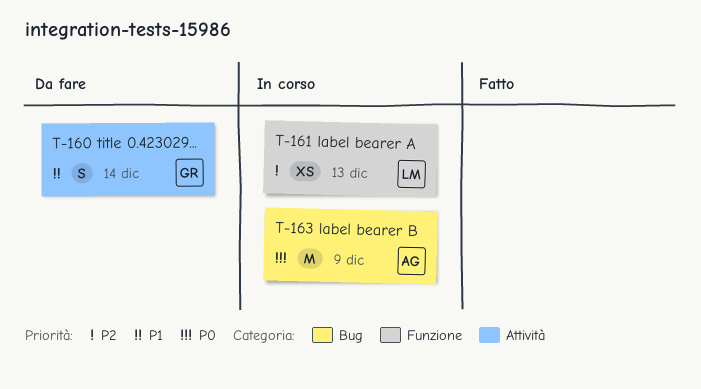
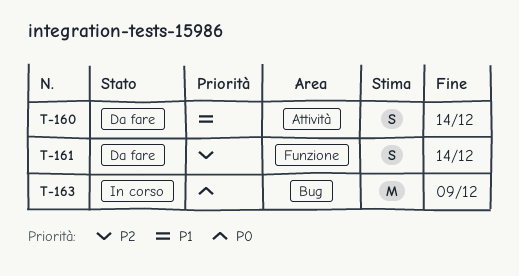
T-161, status: In corso -> Da fare
T-161, estimate: XS -> S
T-161, due: Dec 13 -> Dec 14

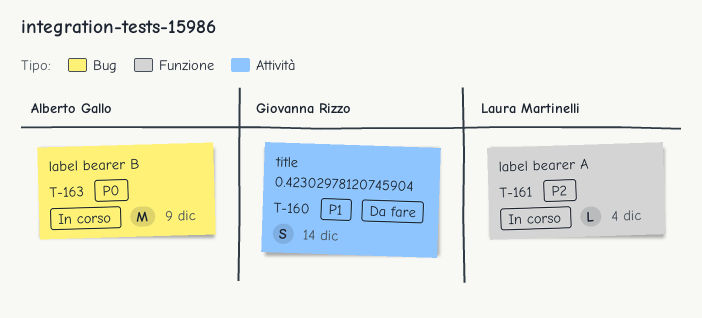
T-161, status: Da fare -> In corso
T-161, estimate: S -> L
T-161, due: Dec 14 -> Dec 4

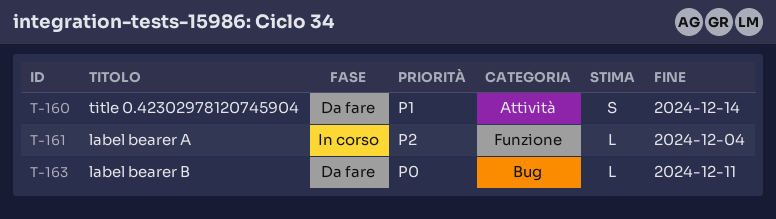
T-163, status: In corso -> Da fare
T-163, estimate: M -> L
T-163, due: Dec 9 -> Dec 11

